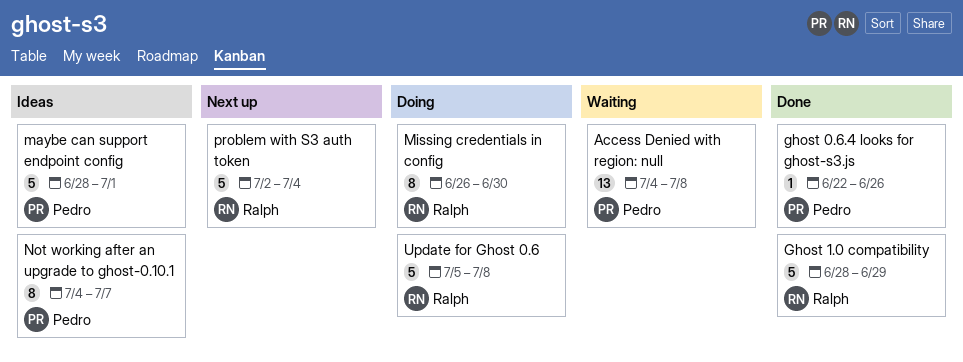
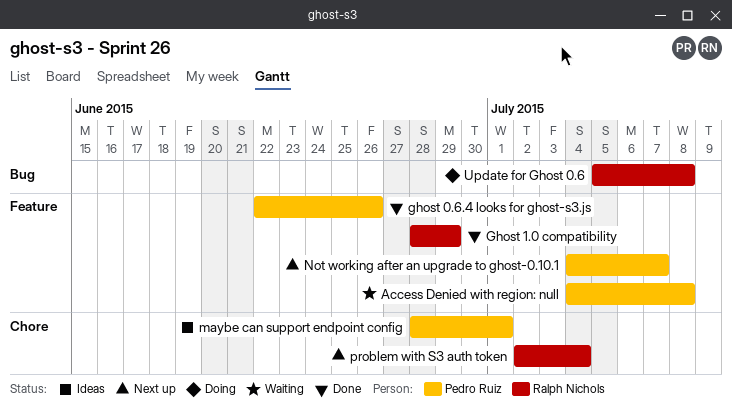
Missing credentials in config: present -> none
Not working after an upgrade to ghost-0.10.1, status: Ideas -> Next up

